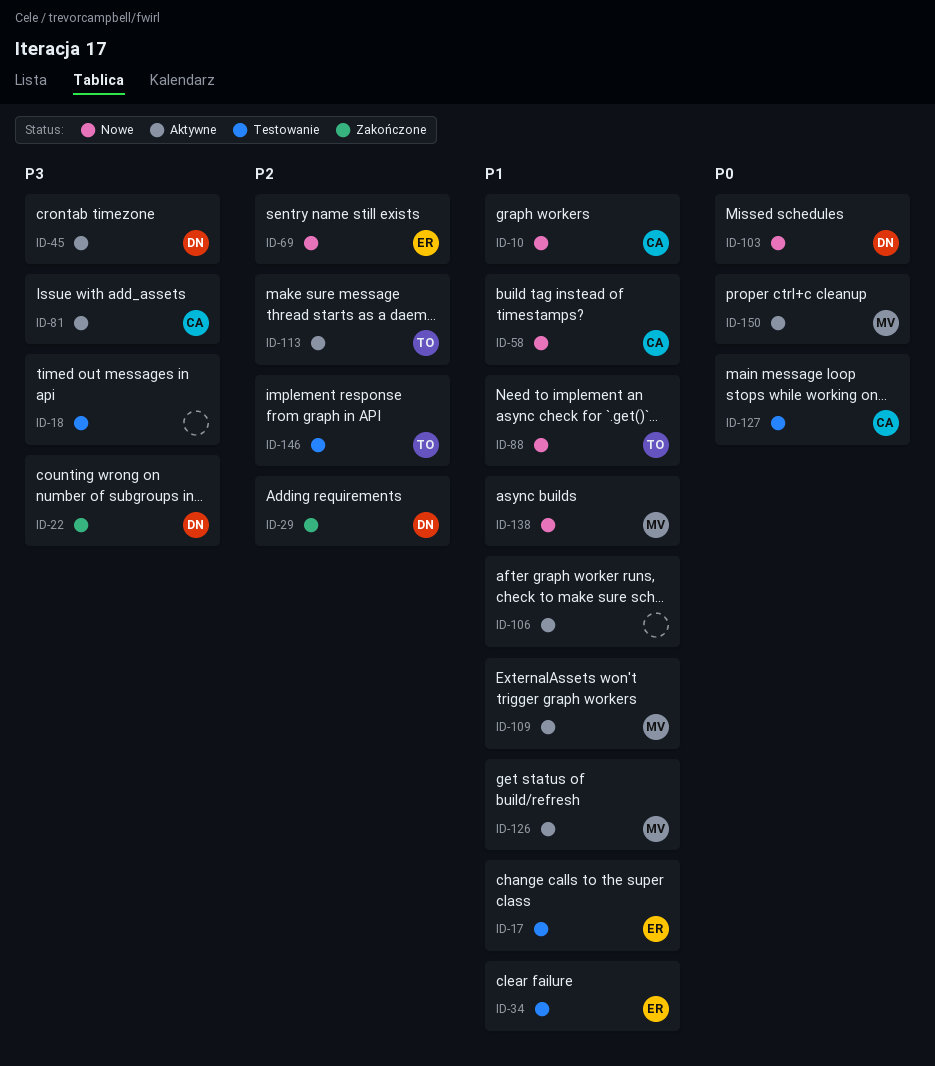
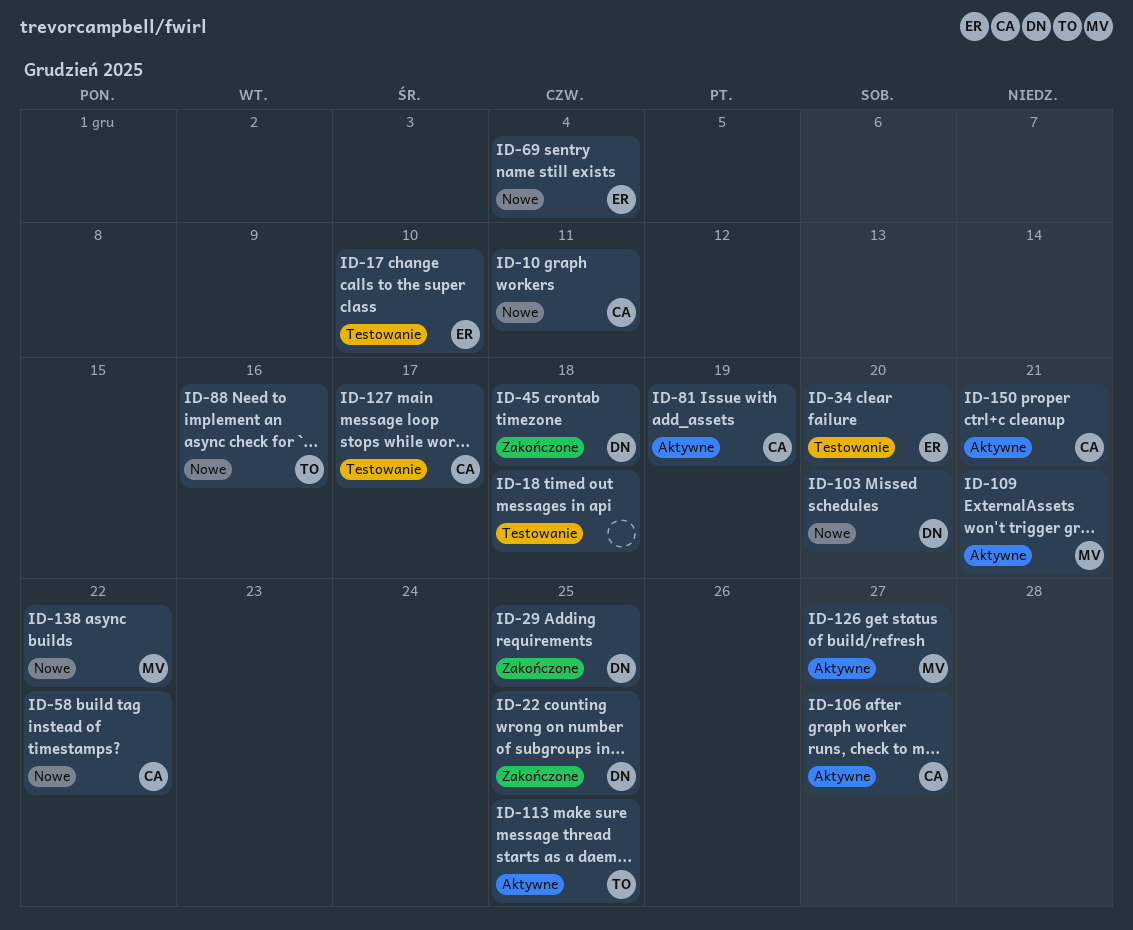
ID-45, status: Aktywne -> Zakończone
ID-106, owner: none -> CA
ID-146: present -> none
ID-150, owner: MV -> CA

